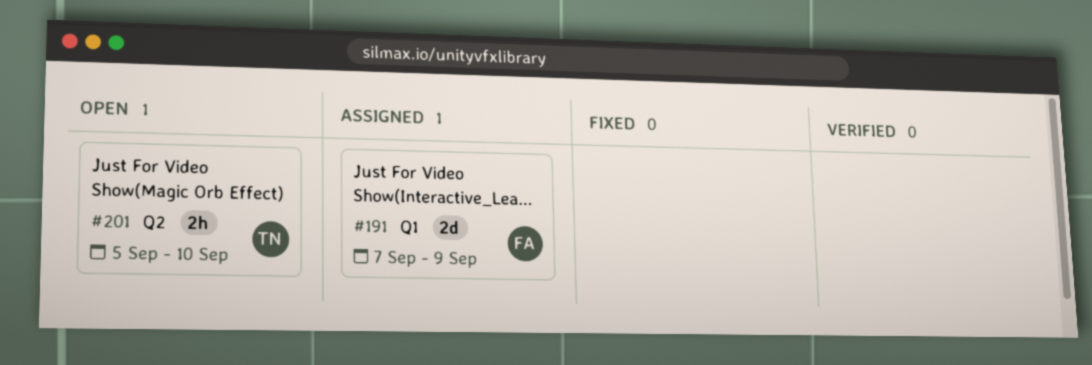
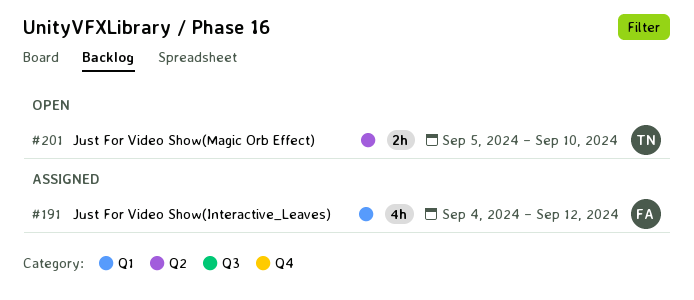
#191, estimate: 2d -> 4h
#191, start: Sep 7 -> Sep 4
#191, due: Sep 9 -> Sep 12

